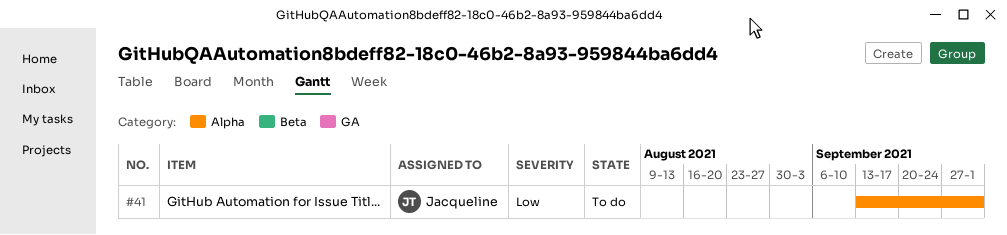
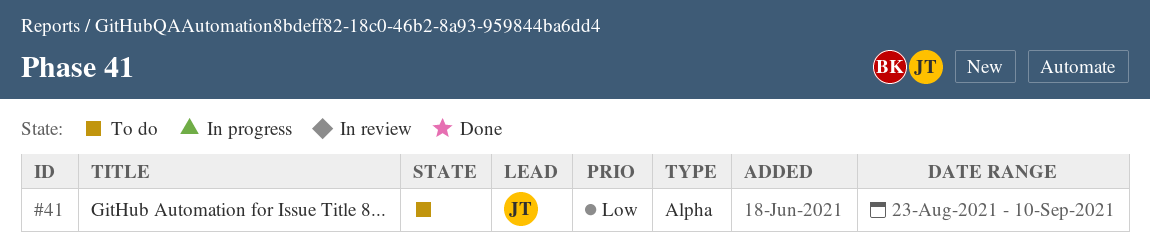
#41, start: Sep 13 -> Aug 23
#41, due: Oct 1 -> Sep 10

